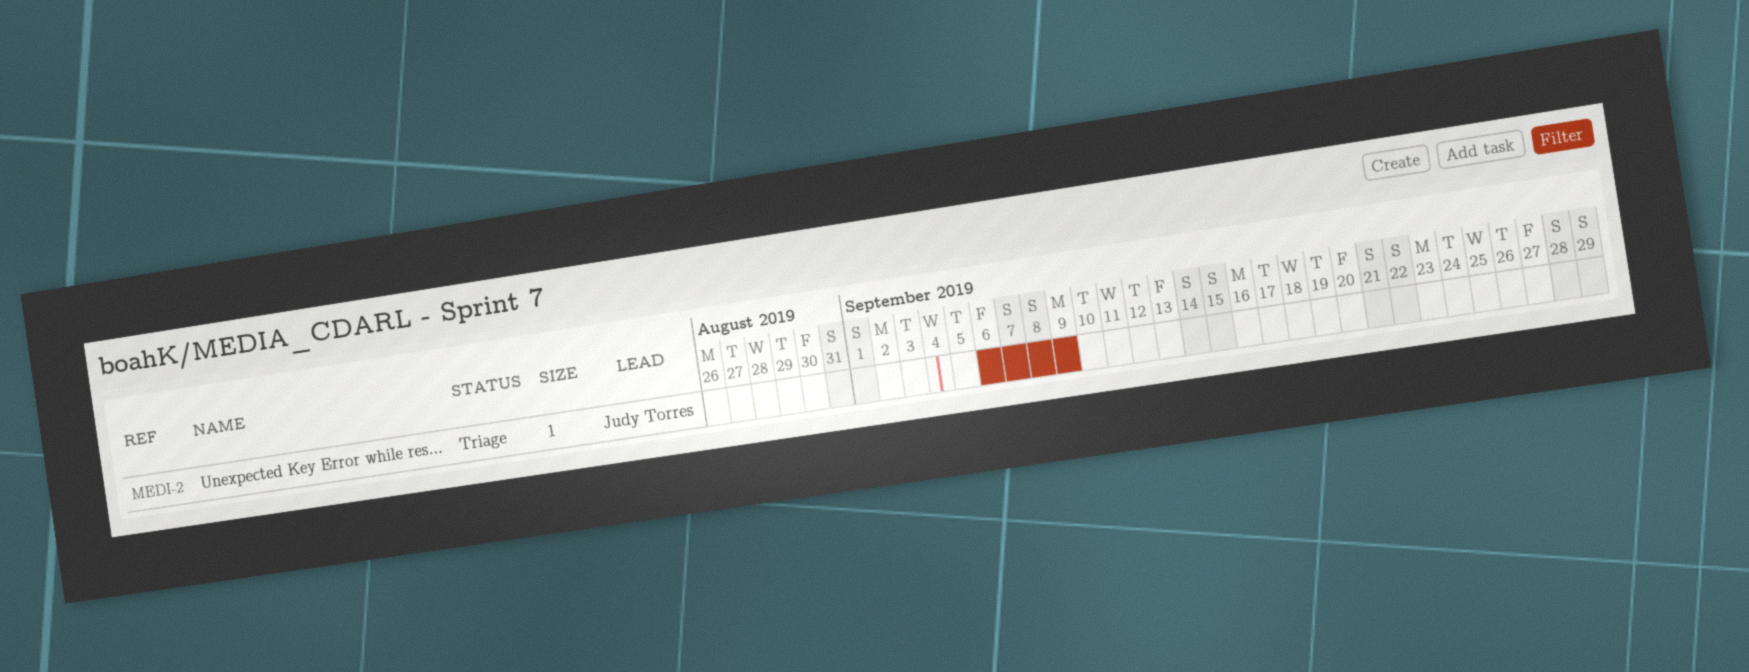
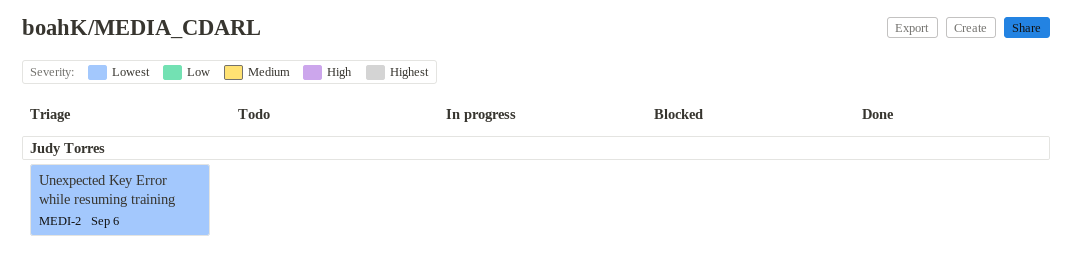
MEDI-2, due: Sep 9 -> Sep 6

